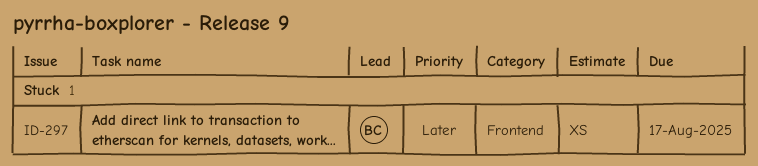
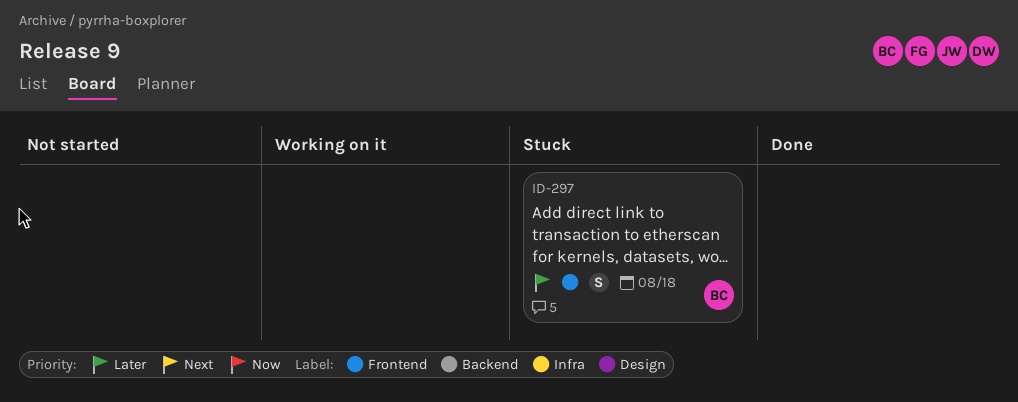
ID-297, estimate: XS -> S
ID-297, due: Aug 17 -> Aug 18

